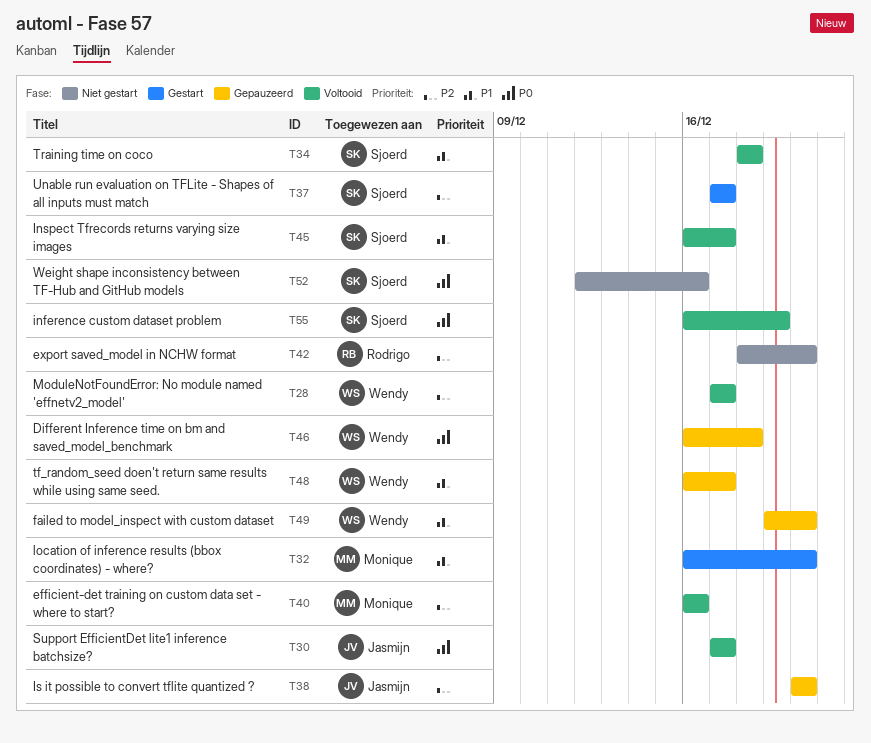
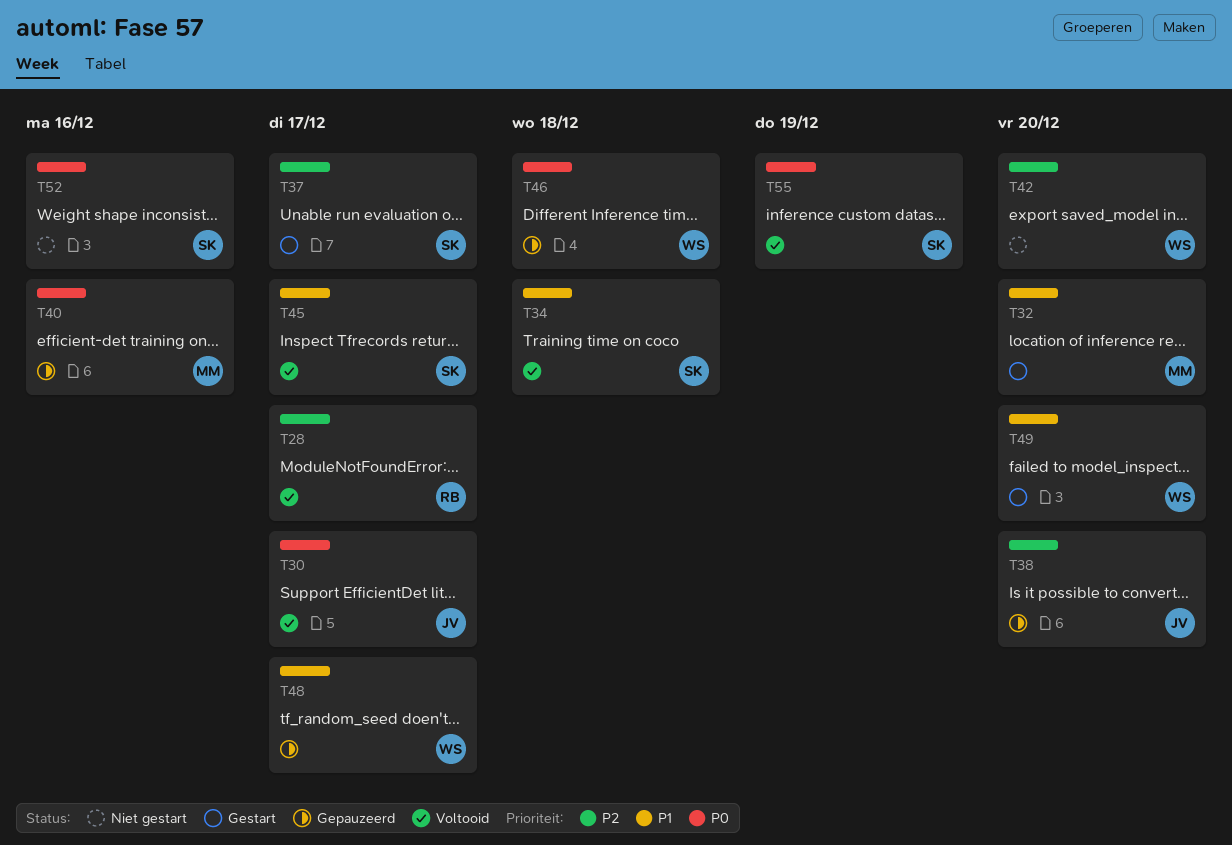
T28, owner: Wendy -> Rodrigo
T40, status: Voltooid -> Gepauzeerd
T40, priority: P2 -> P0
T42, owner: Rodrigo -> Wendy
T49, status: Gepauzeerd -> Gestart

